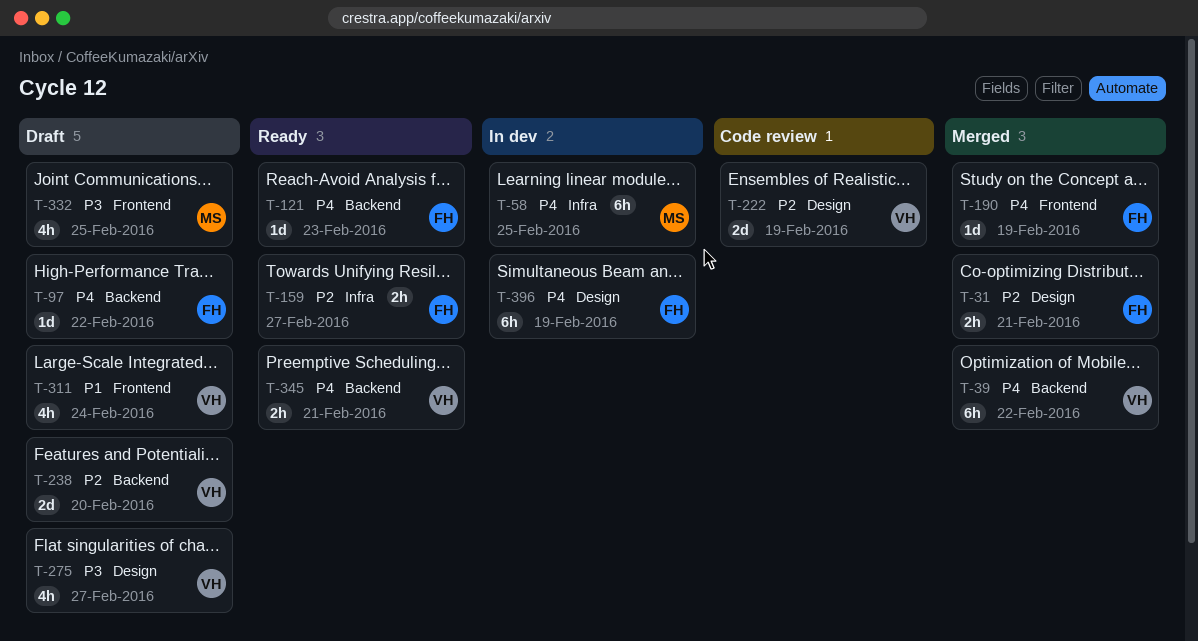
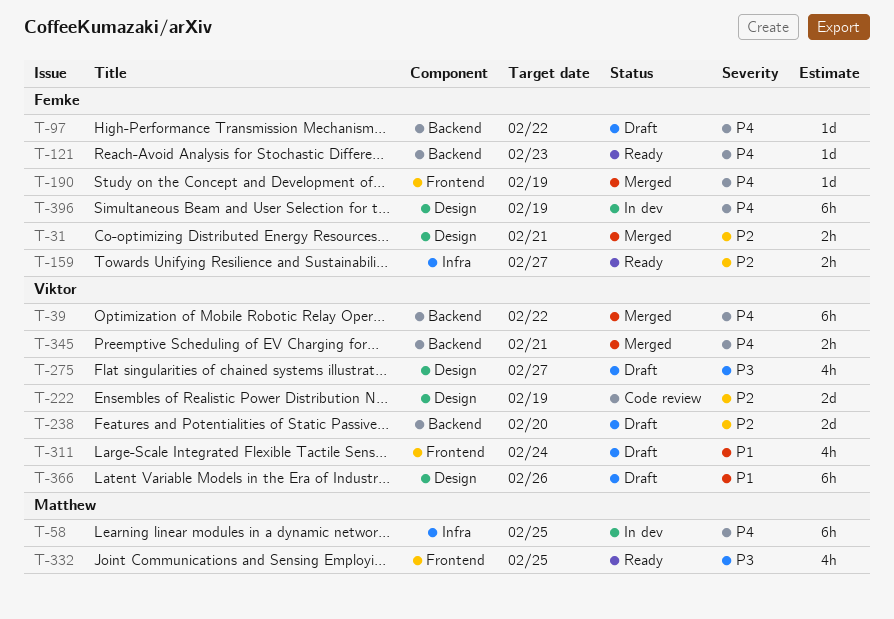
T-332, status: Draft -> Ready
T-345, status: Ready -> Merged
T-366: none -> present

